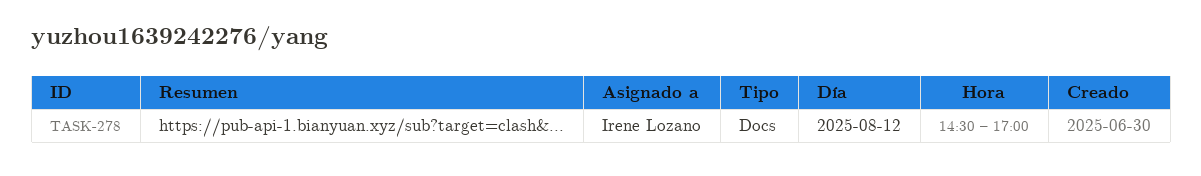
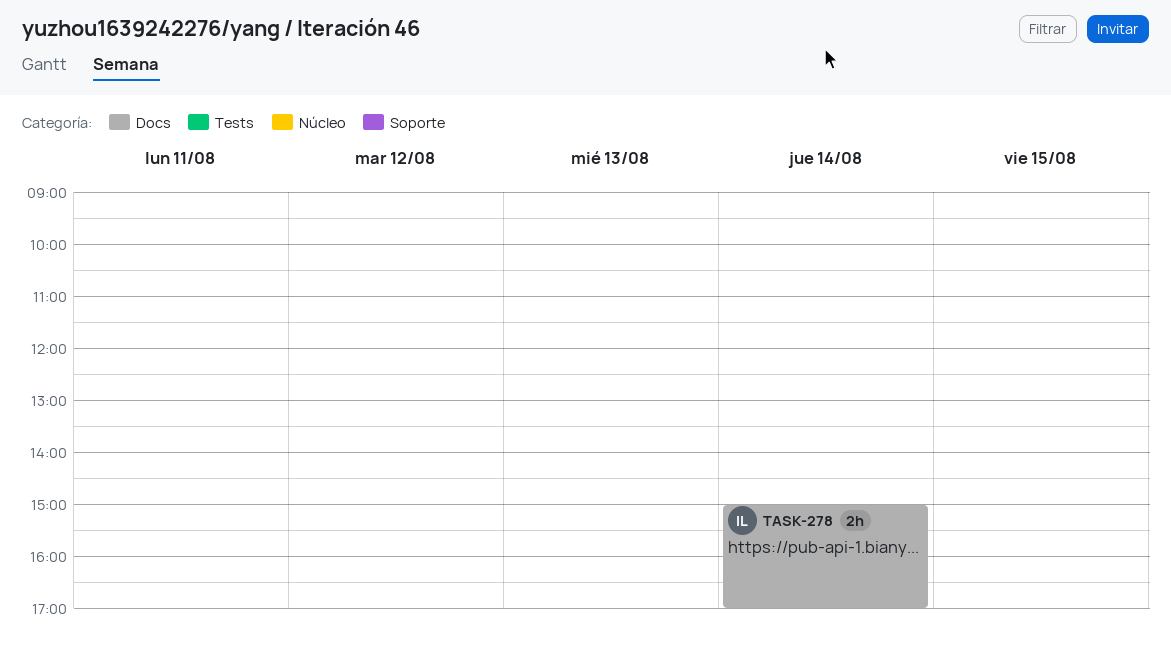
TASK-278, day: Aug 12 -> Aug 14
TASK-278, begins: 14:30 -> 15:00

